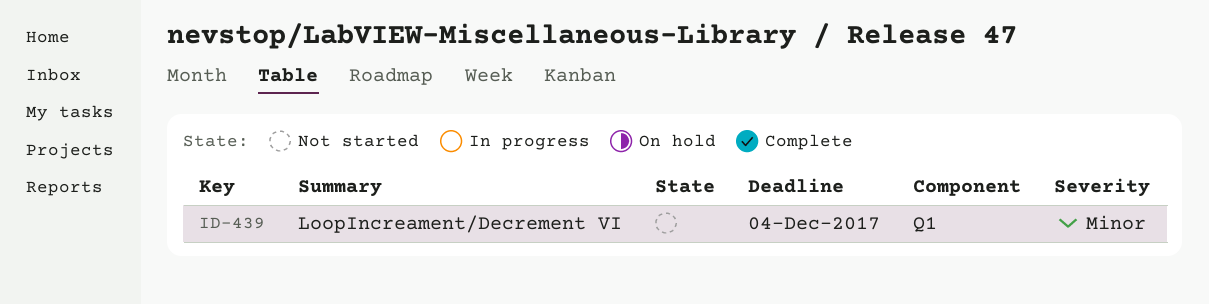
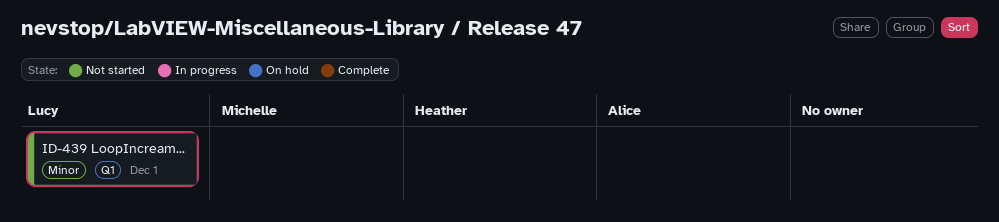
ID-439, due: Dec 4 -> Dec 1

